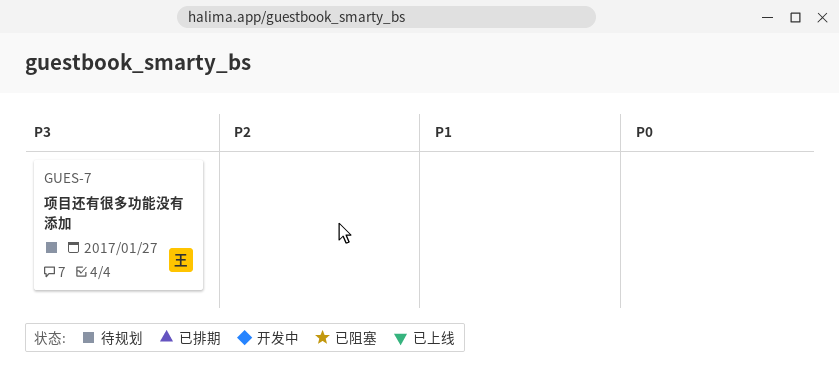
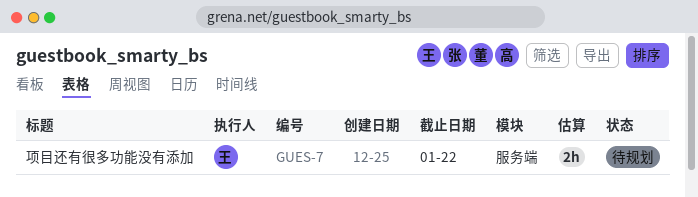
GUES-7, due: Jan 27 -> Jan 22

